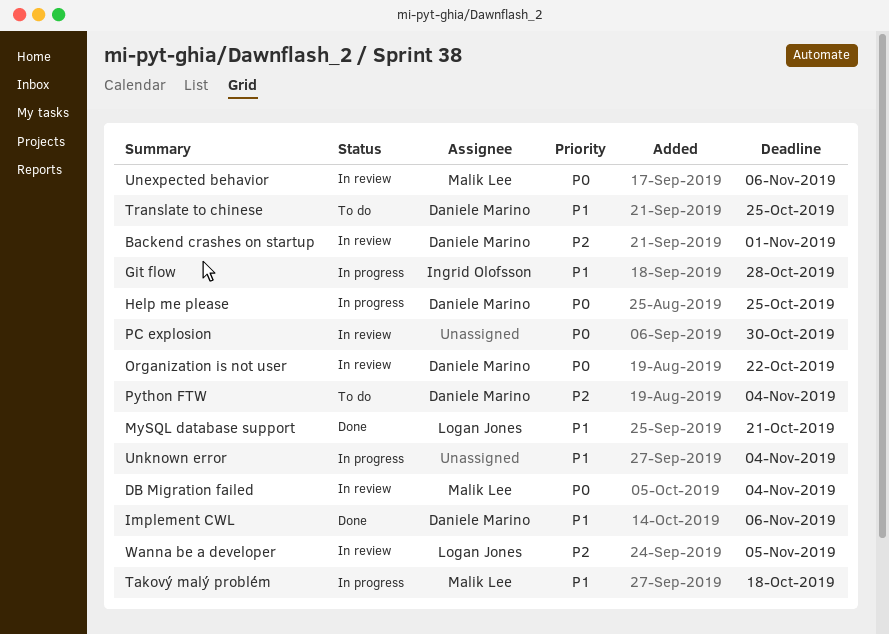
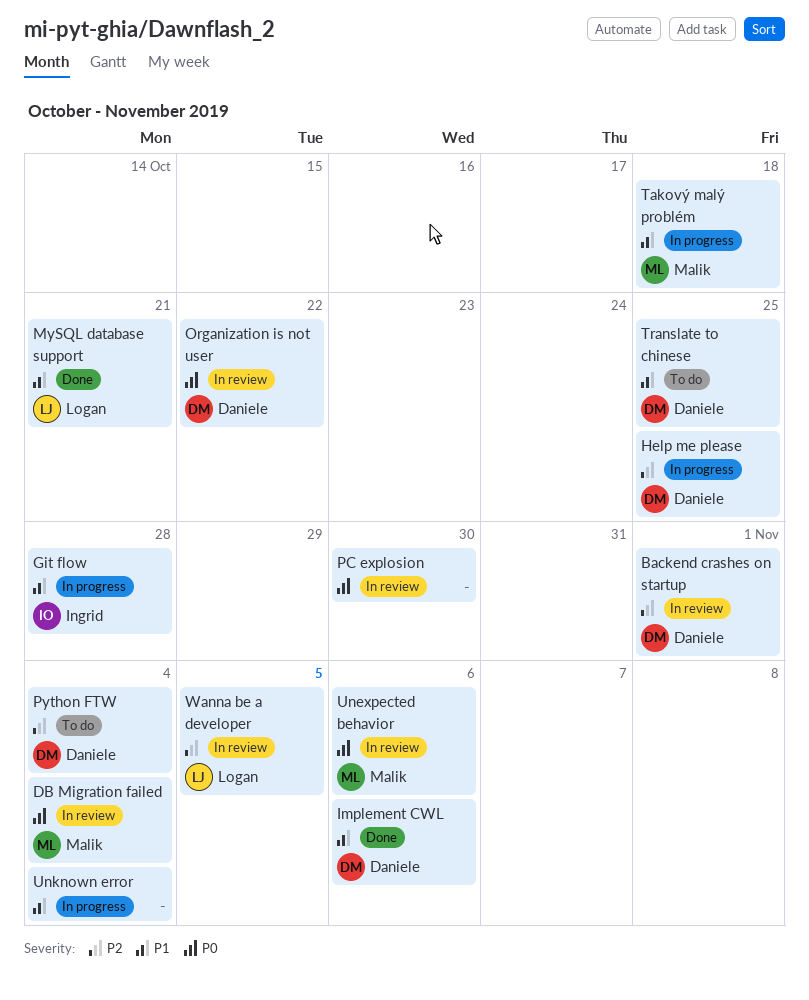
Help me please, priority: P0 -> P2

